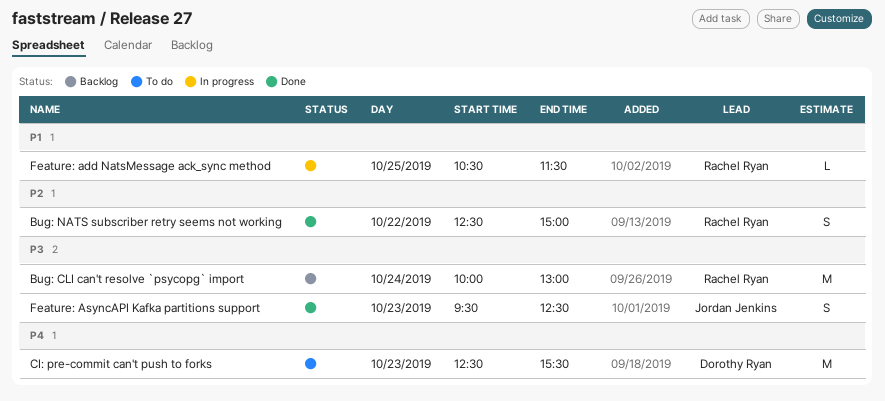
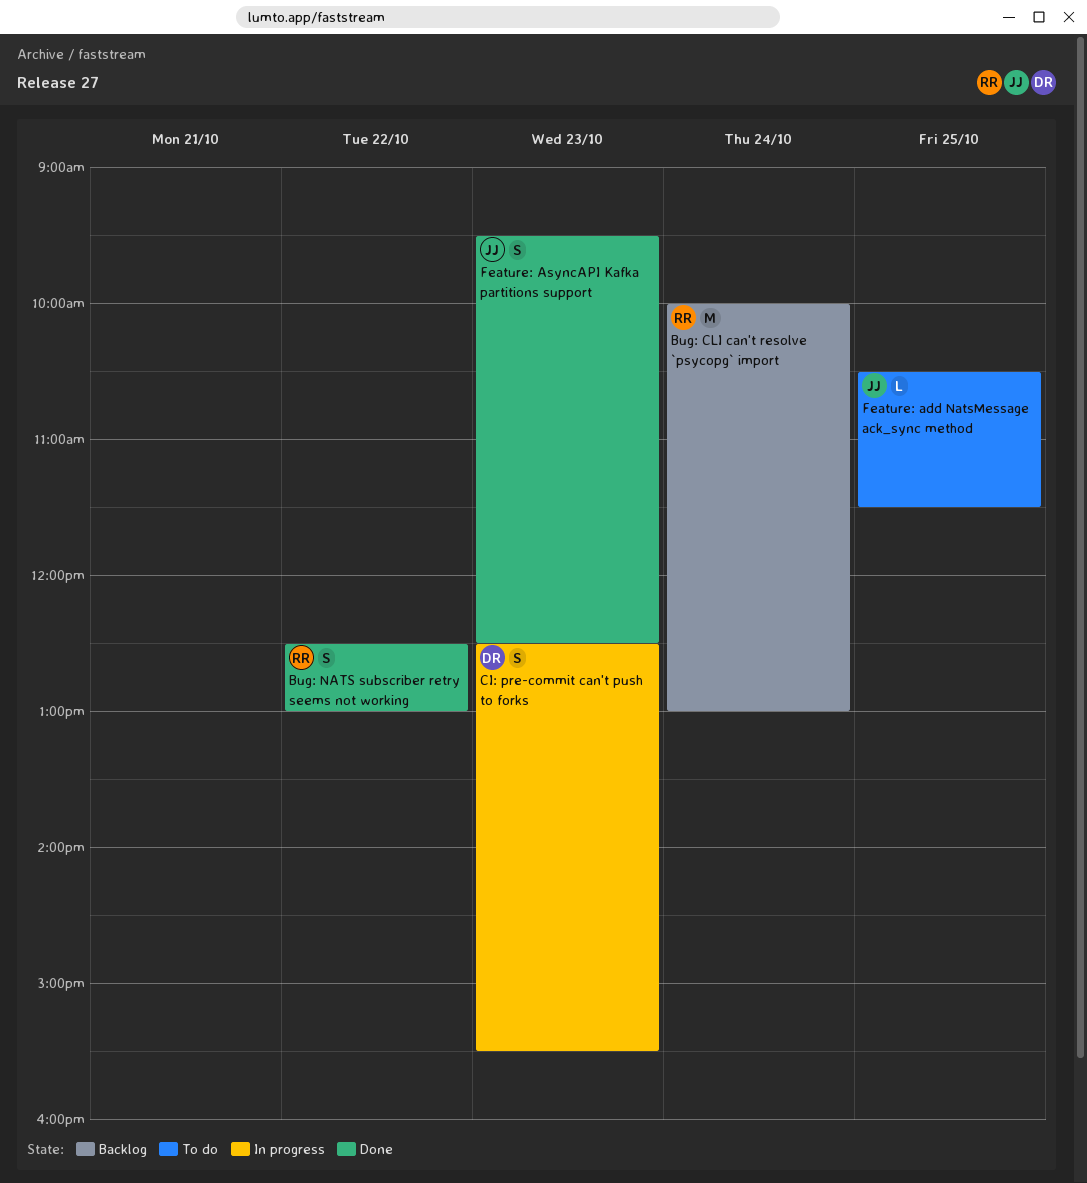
Bug: NATS subscriber retry seems not working, ends: 15:00 -> 13:00
CI: pre-commit can't push to forks, status: To do -> In progress
CI: pre-commit can't push to forks, estimate: M -> S
Feature: add NatsMessage ack_sync method, status: In progress -> To do
Feature: add NatsMessage ack_sync method, owner: Rachel Ryan -> Jordan Jenkins

